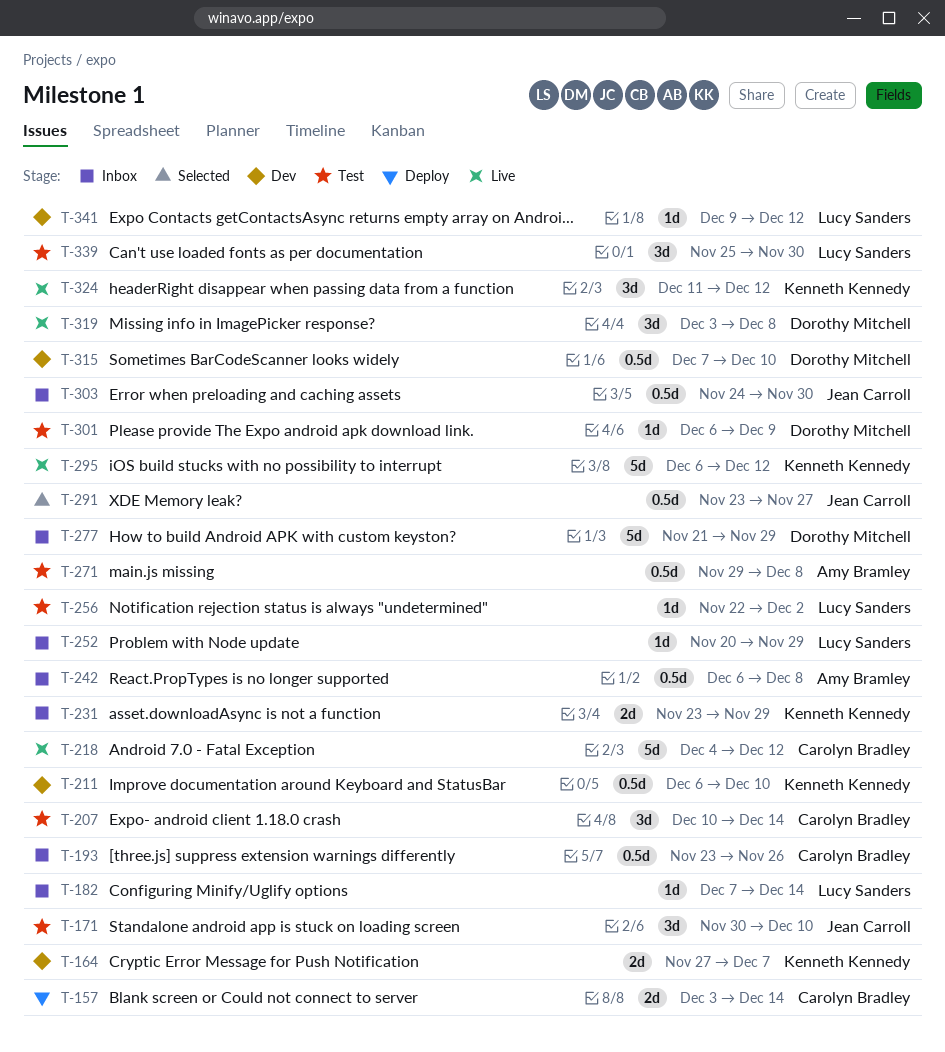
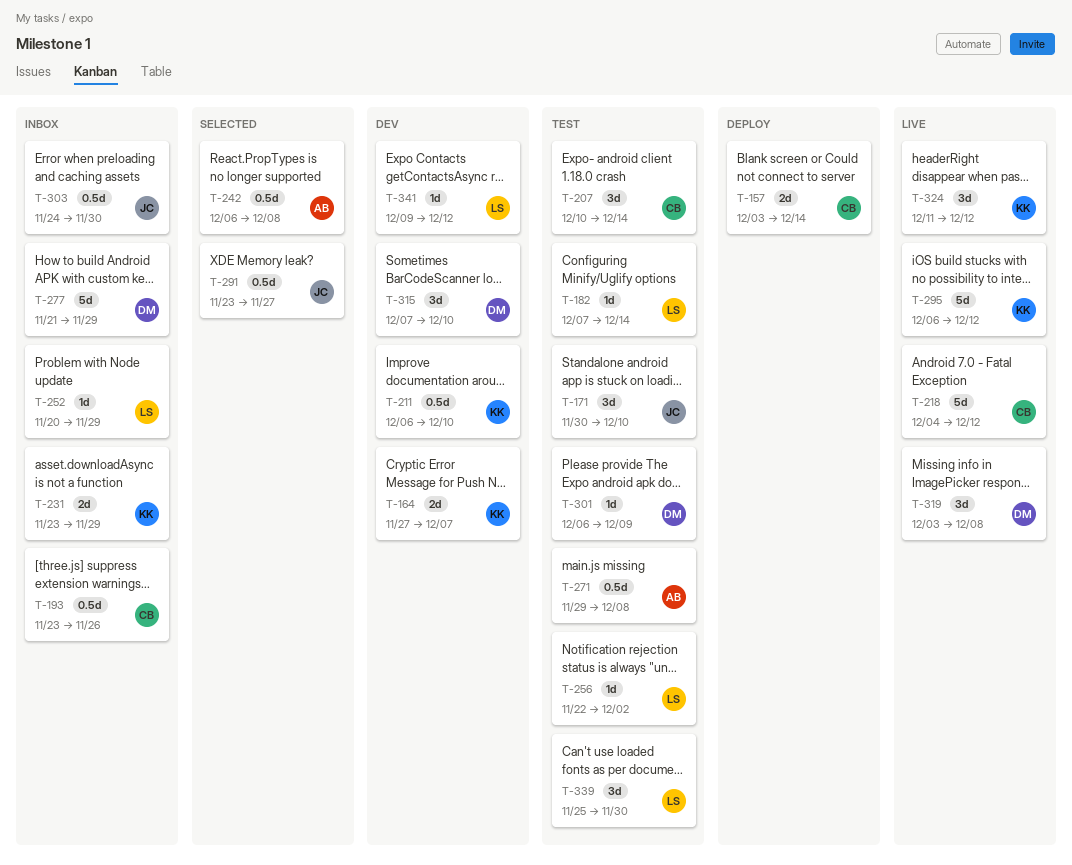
T-182, status: Inbox -> Test
T-242, status: Inbox -> Selected
T-315, estimate: 0.5d -> 3d

